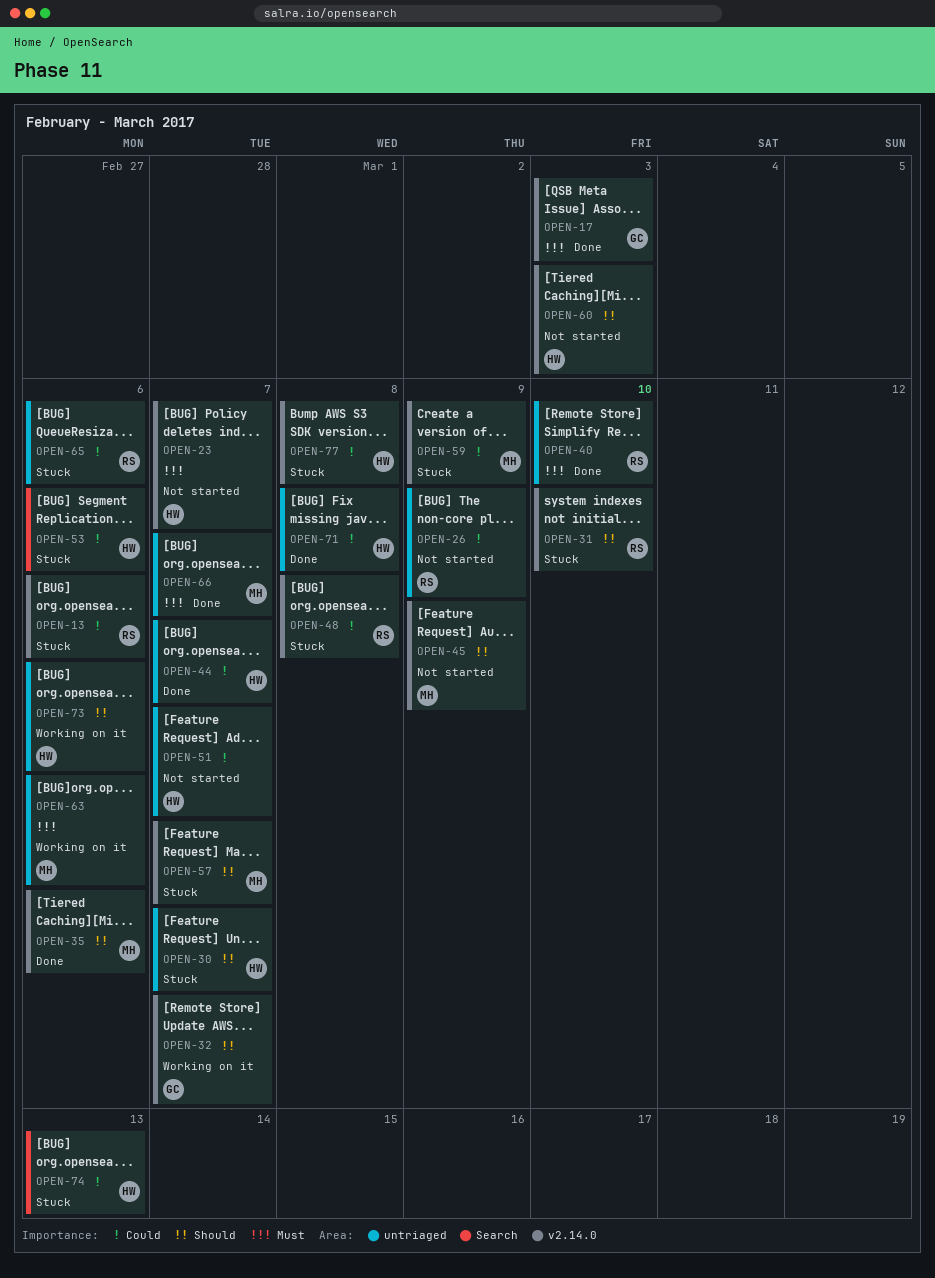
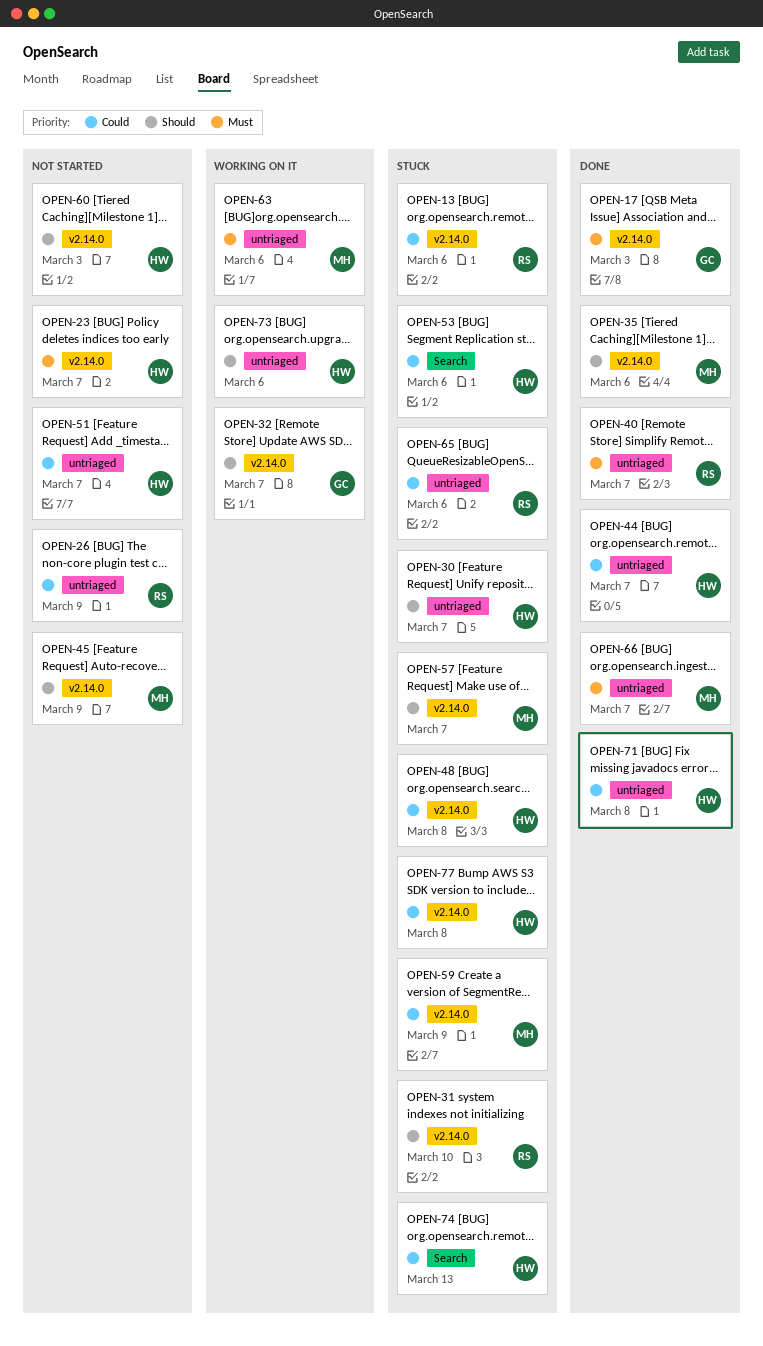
OPEN-40, due: Mar 10 -> Mar 7
OPEN-48, owner: RS -> HW

